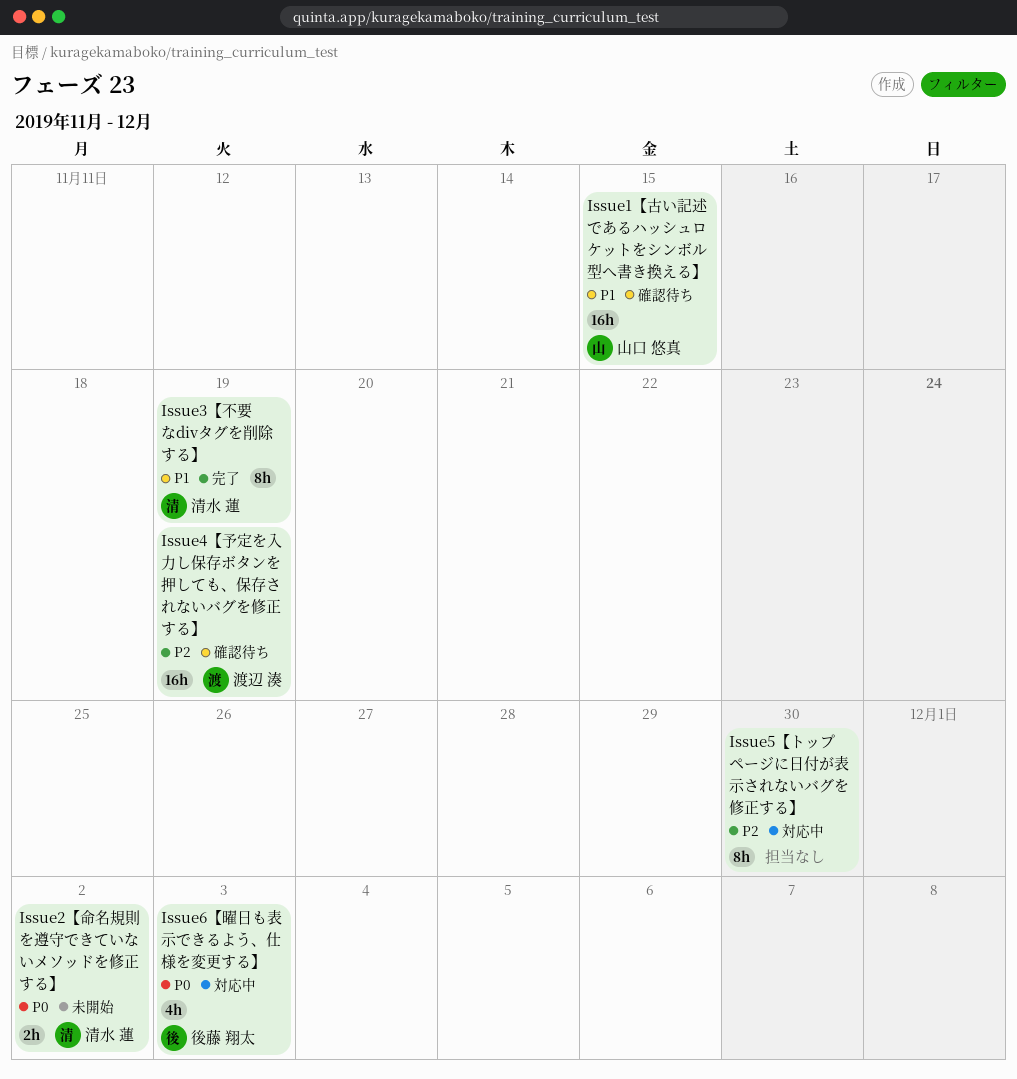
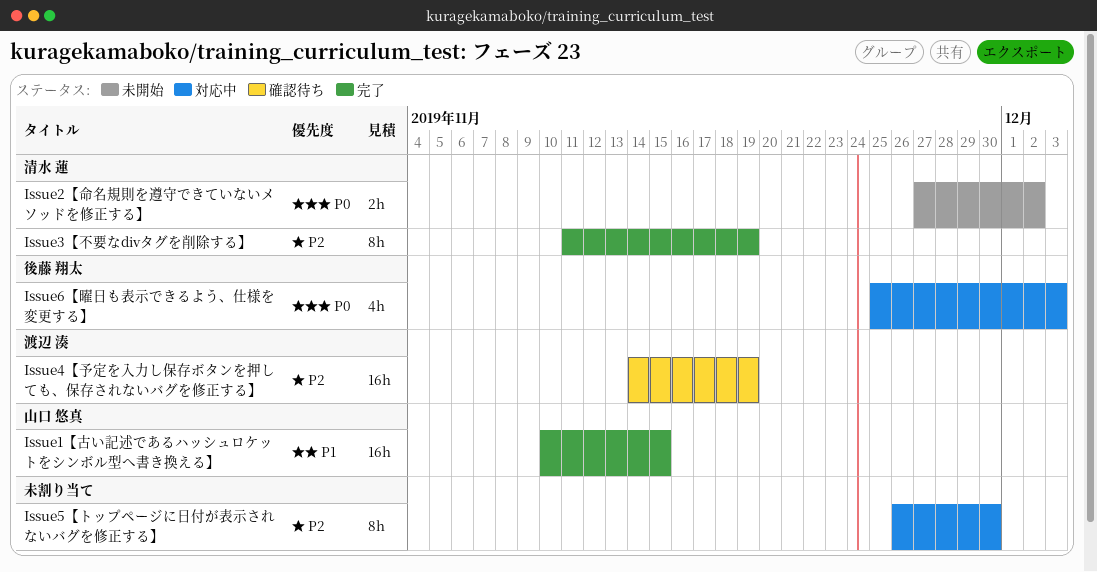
Issue1【古い記述であるハッシュロケットをシンボル型へ書き換える】, status: 確認待ち -> 完了
Issue3【不要なdivタグを削除する】, priority: P1 -> P2

